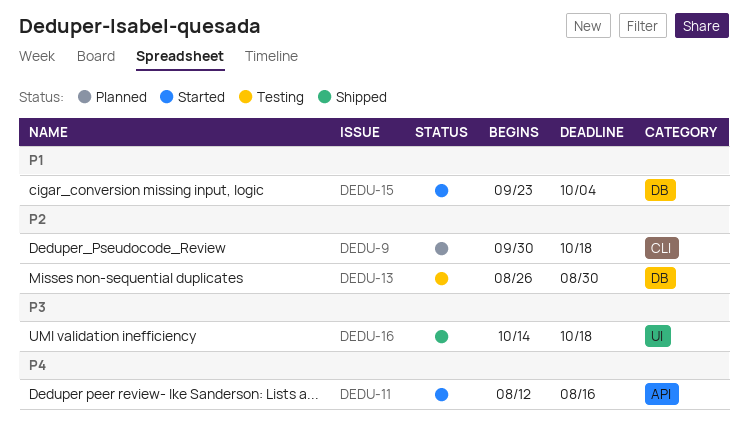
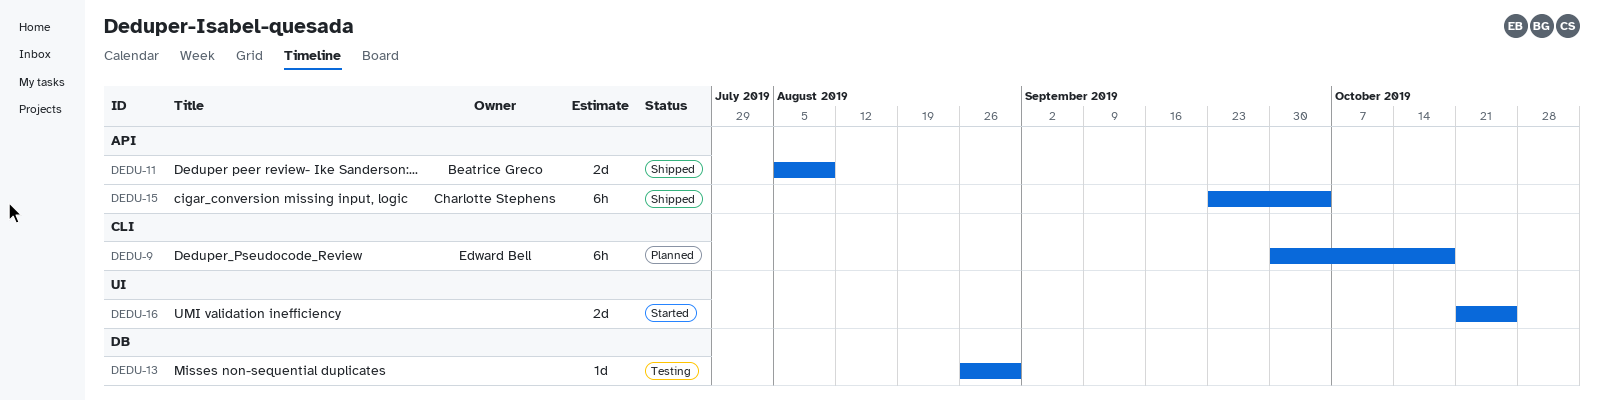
DEDU-11, status: Started -> Shipped
DEDU-11, start: Aug 12 -> Aug 5
DEDU-11, due: Aug 16 -> Aug 9
DEDU-15, status: Started -> Shipped
DEDU-15, label: DB -> API
DEDU-16, status: Shipped -> Started
DEDU-16, start: Oct 14 -> Oct 21
DEDU-16, due: Oct 18 -> Oct 25

